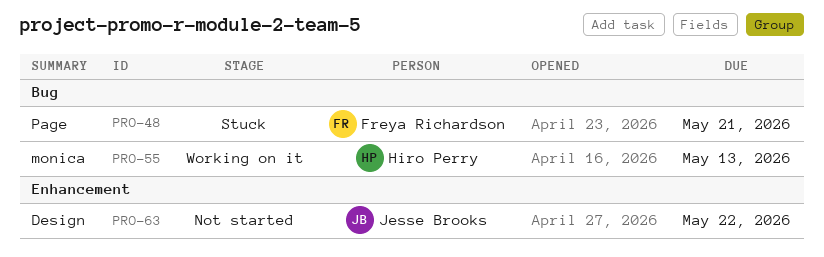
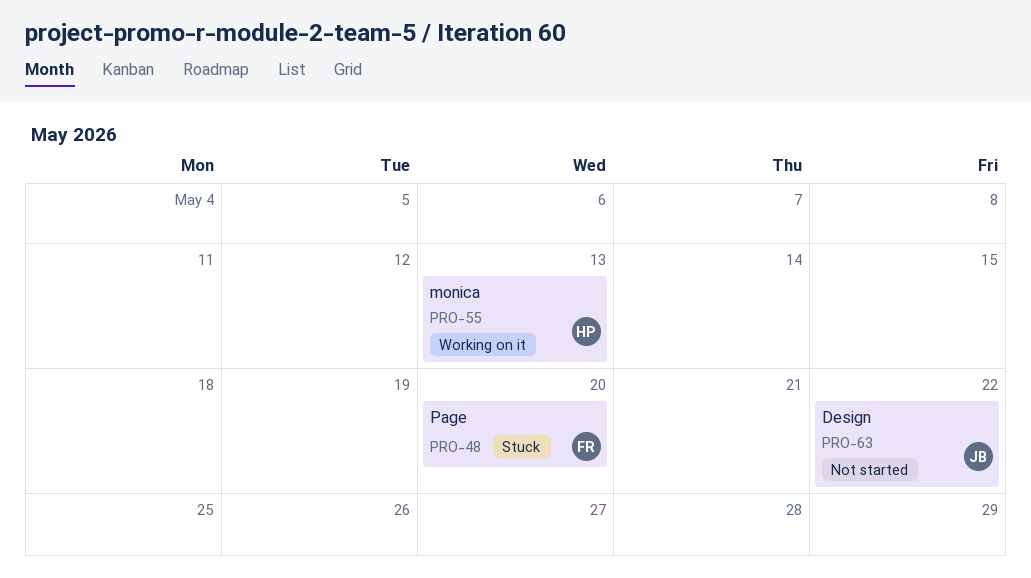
PRO-48, due: May 21 -> May 20

